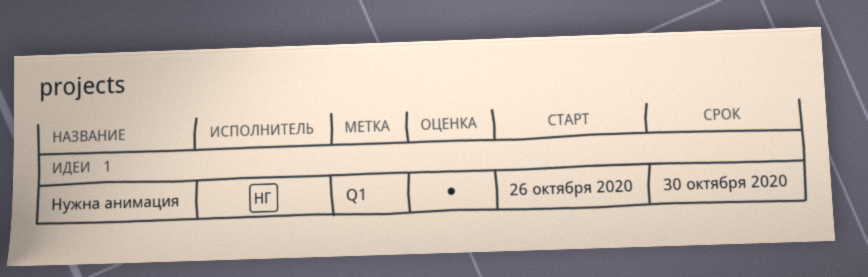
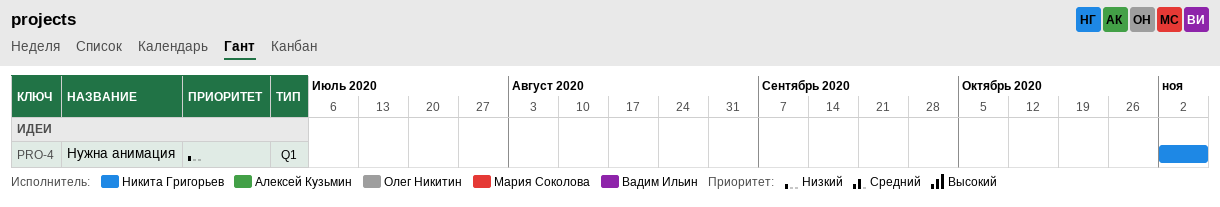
Нужна анимация, start: Oct 26 -> Nov 2
Нужна анимация, due: Oct 30 -> Nov 6

